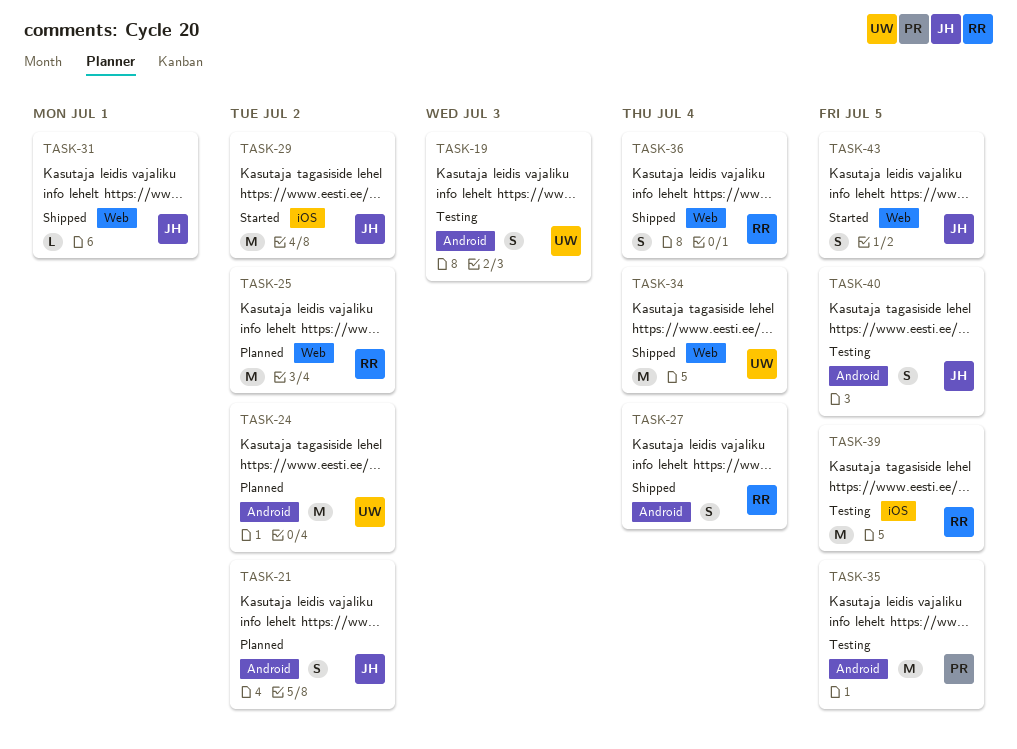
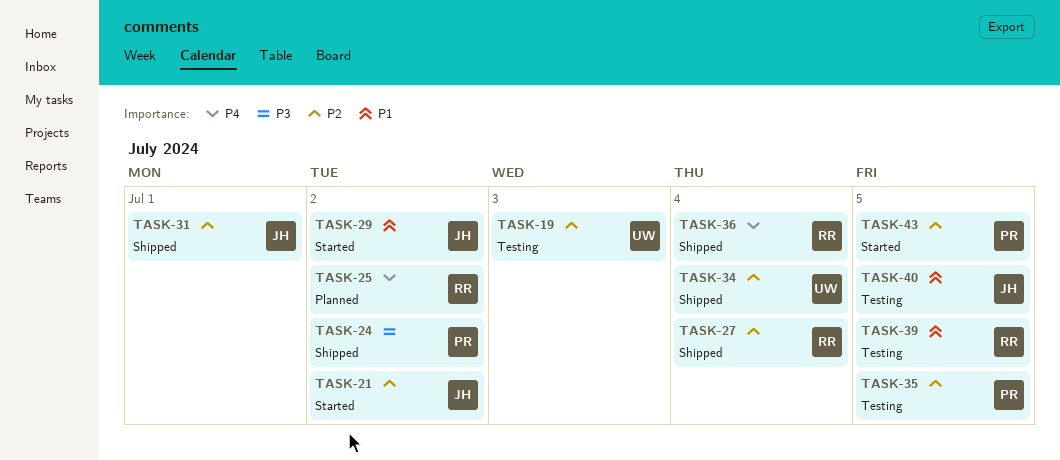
TASK-21, status: Planned -> Started
TASK-24, status: Planned -> Shipped
TASK-24, owner: UW -> PR
TASK-43, owner: JH -> PR

